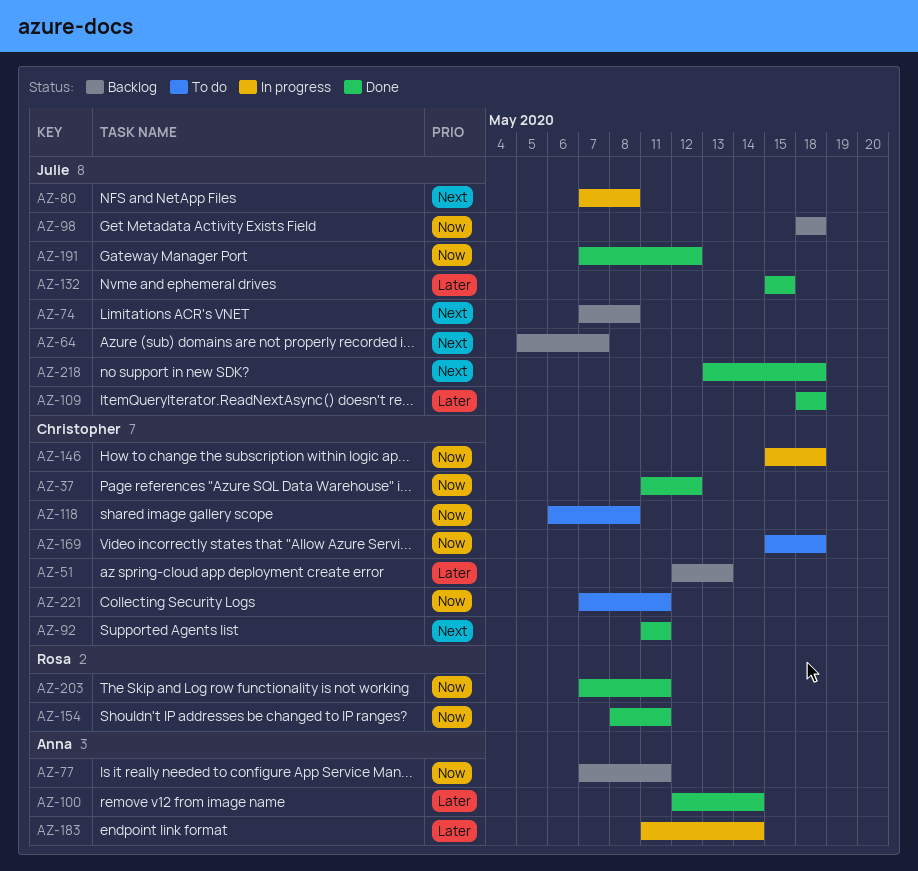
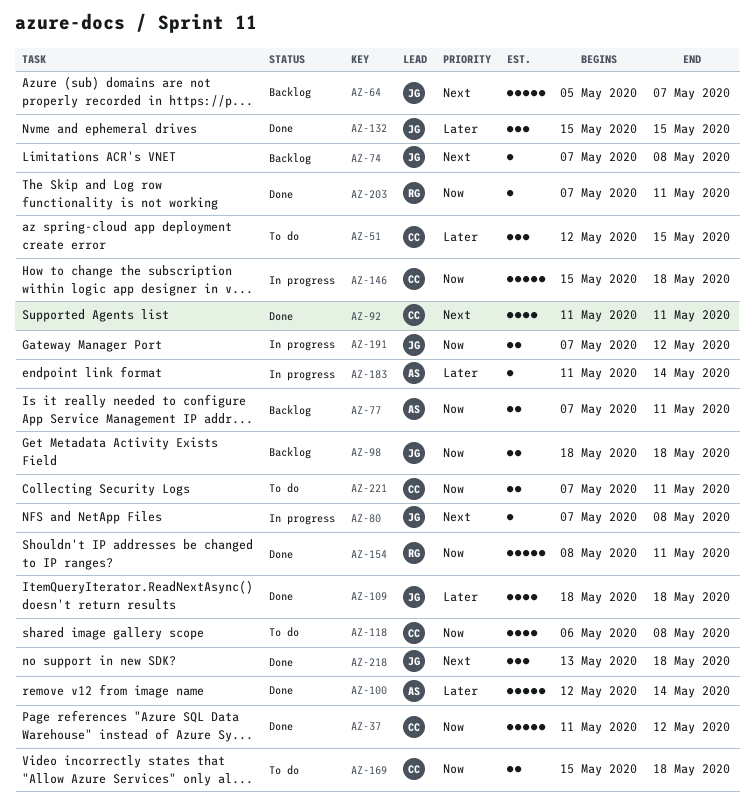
AZ-51, status: Backlog -> To do
AZ-51, due: May 13 -> May 15
AZ-191, status: Done -> In progress

